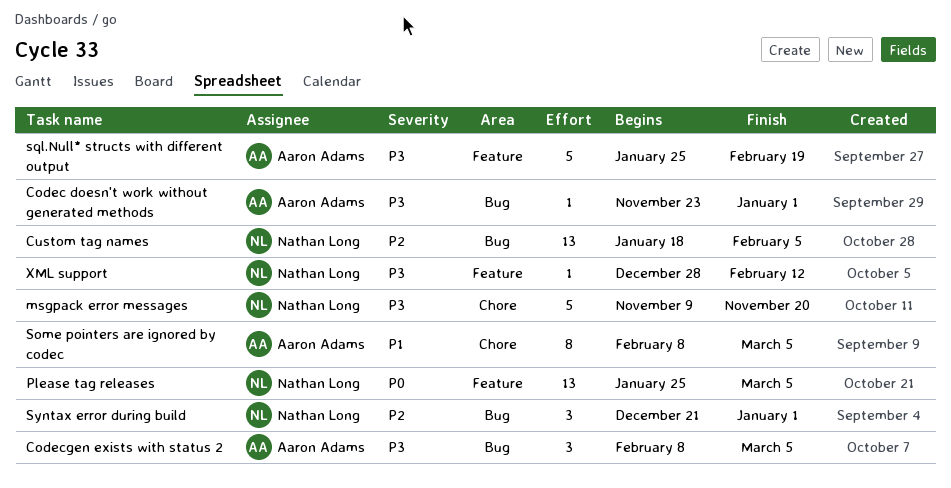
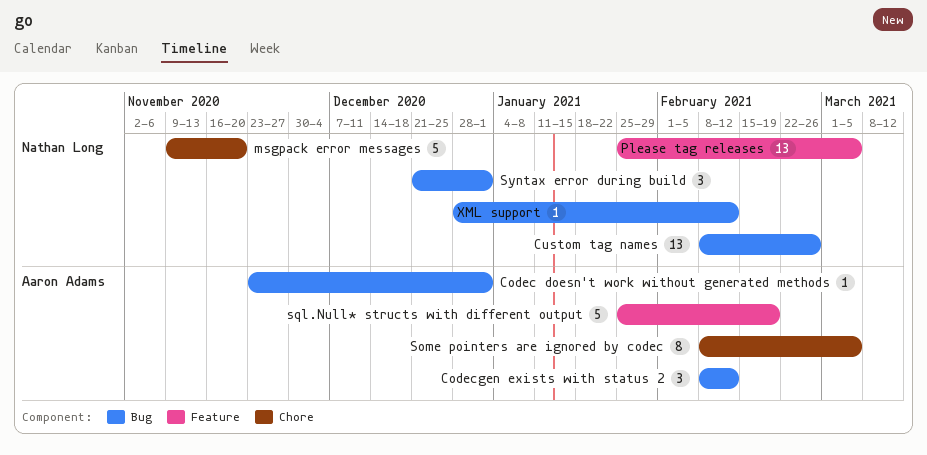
Codecgen exists with status 2, due: Mar 5 -> Feb 12
Custom tag names, start: Jan 18 -> Feb 8
Custom tag names, due: Feb 5 -> Feb 26
XML support, label: Feature -> Bug

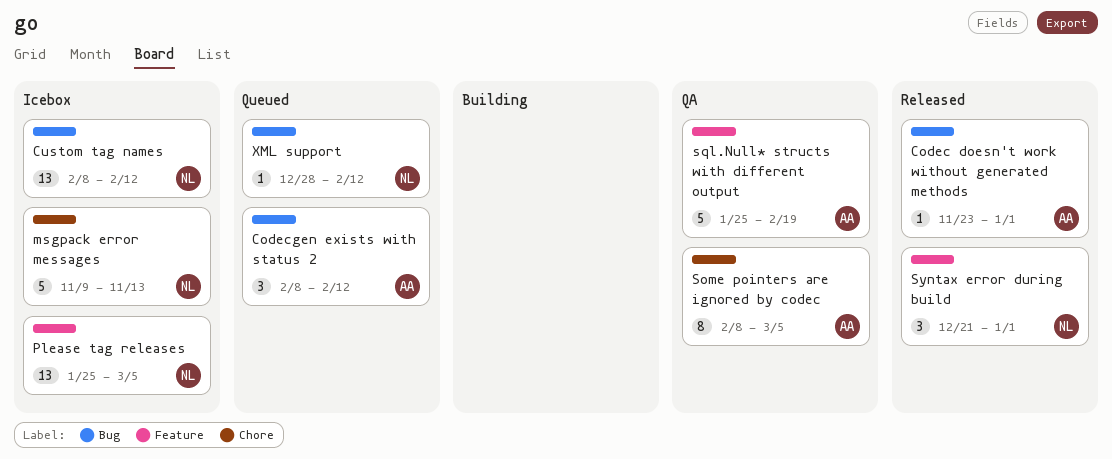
Custom tag names, due: Feb 26 -> Feb 12
msgpack error messages, due: Nov 20 -> Nov 13
Syntax error during build, label: Bug -> Feature

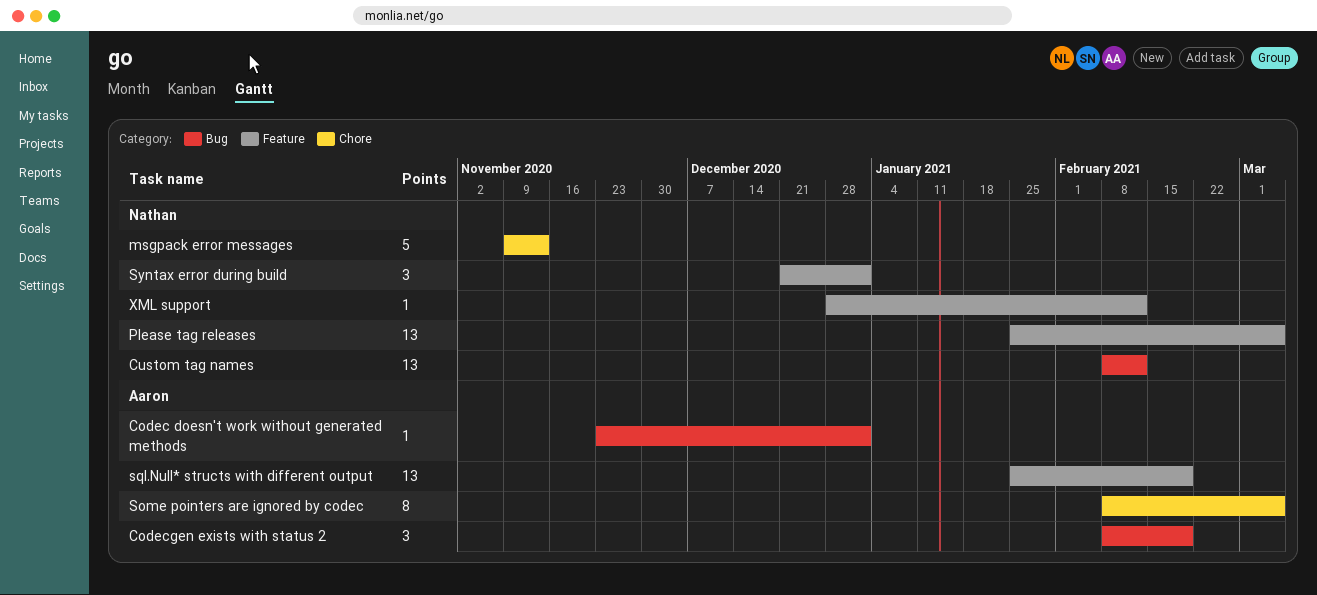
Codecgen exists with status 2, due: Feb 12 -> Feb 19
sql.Null* structs with different output, estimate: 5 -> 13
XML support, label: Bug -> Feature

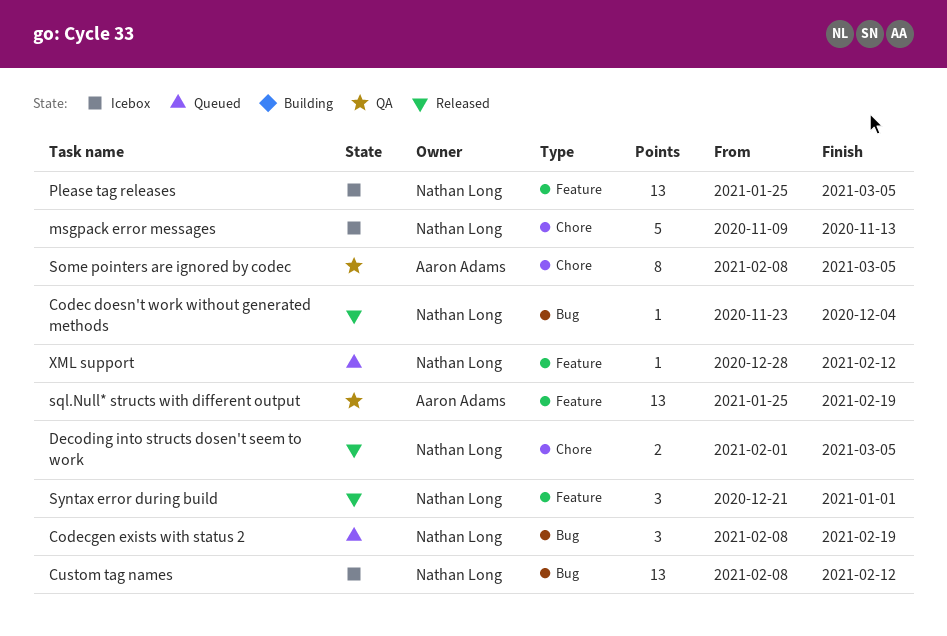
Codec doesn't work without generated methods, owner: Aaron Adams -> Nathan Long
Codec doesn't work without generated methods, due: Jan 1 -> Dec 4
Codecgen exists with status 2, owner: Aaron Adams -> Nathan Long
Decoding into structs dosen't seem to work: none -> present

